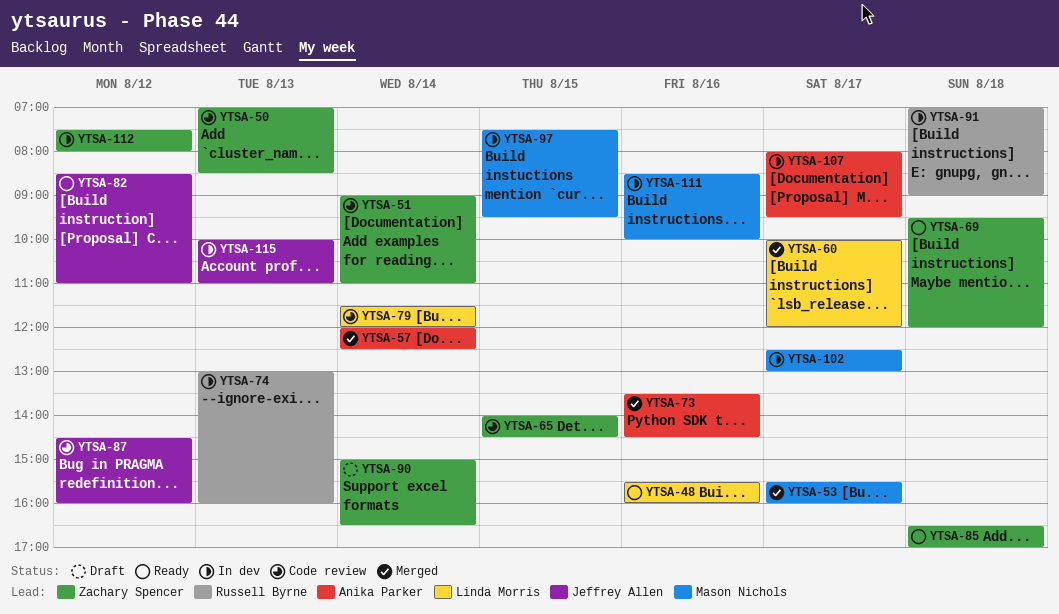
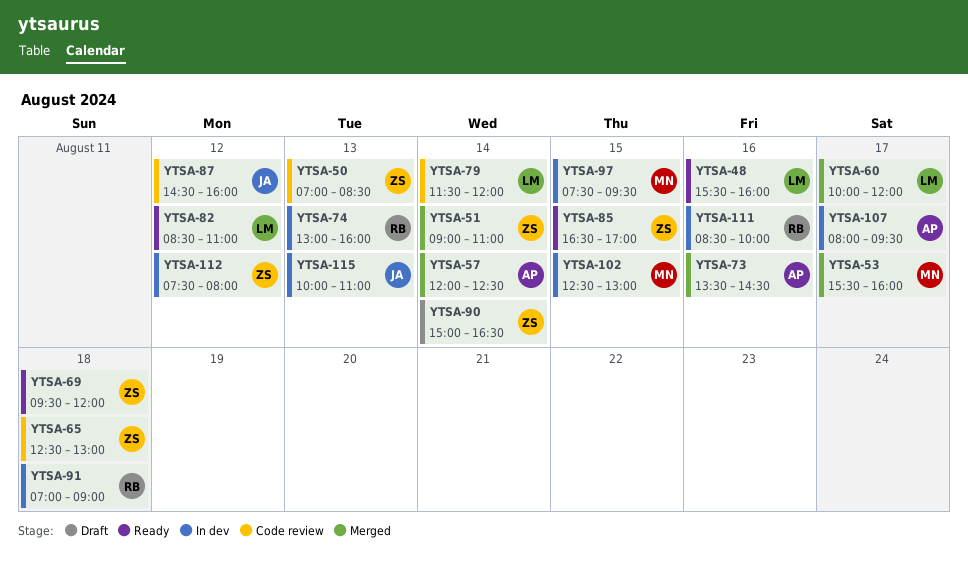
YTSA-51, status: Code review -> Merged
YTSA-65, day: Aug 15 -> Aug 18
YTSA-65, begins: 14:00 -> 12:30
YTSA-65, ends: 14:30 -> 13:00
YTSA-82, owner: Jeffrey Allen -> Linda Morris
YTSA-85, day: Aug 18 -> Aug 15
YTSA-102, day: Aug 17 -> Aug 15
YTSA-111, owner: Mason Nichols -> Russell Byrne

